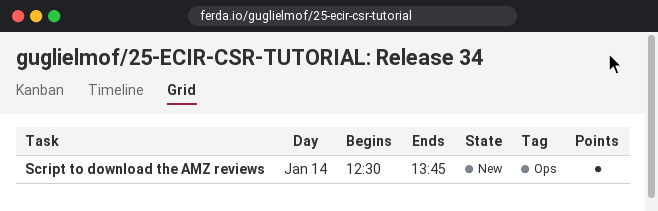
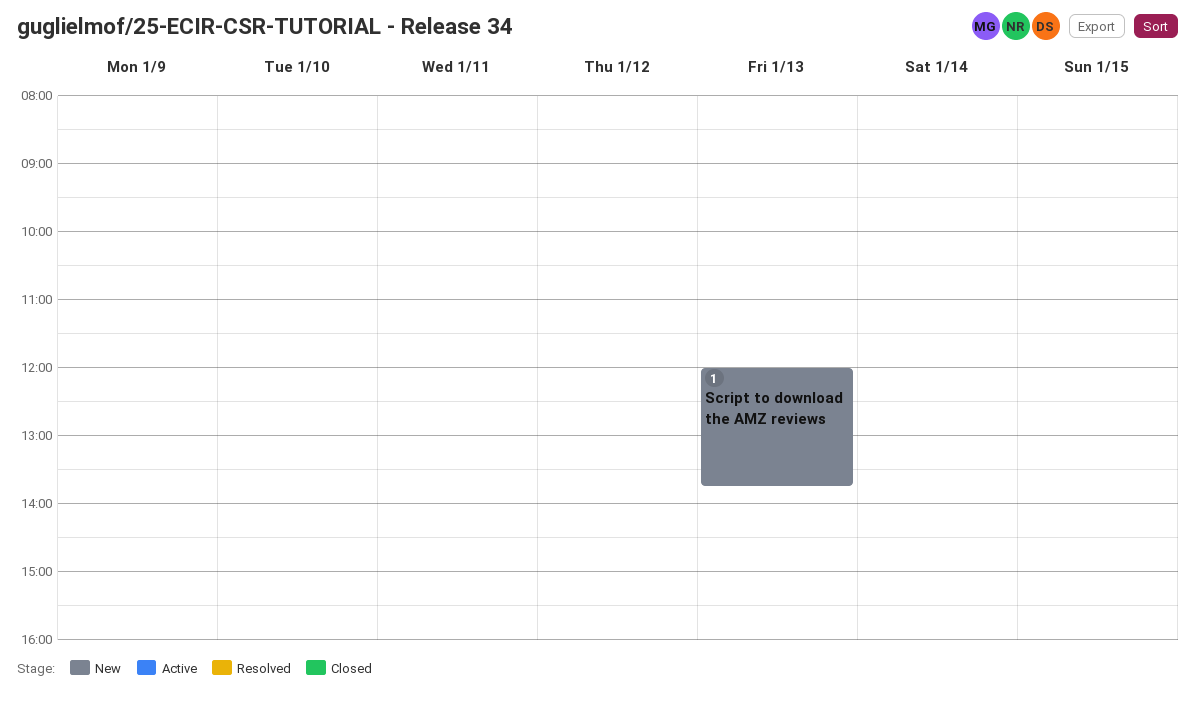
Script to download the AMZ reviews, day: Jan 14 -> Jan 13
Script to download the AMZ reviews, begins: 12:30 -> 12:00

